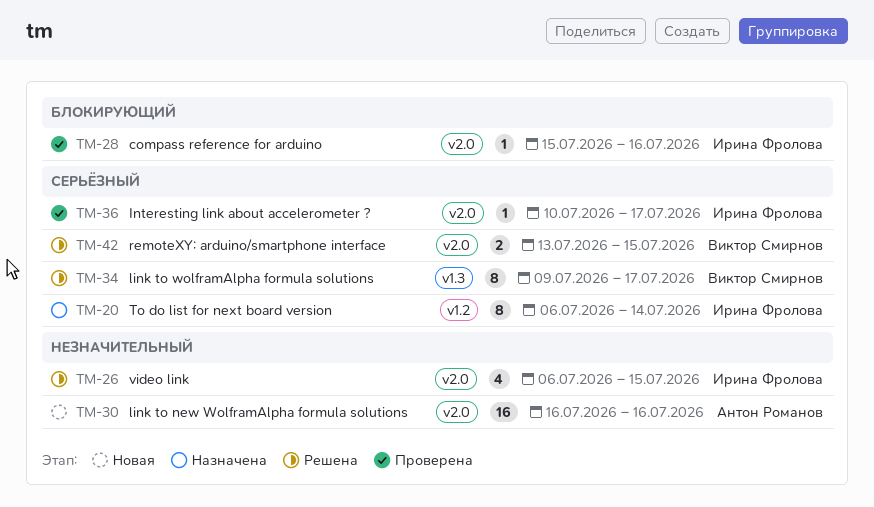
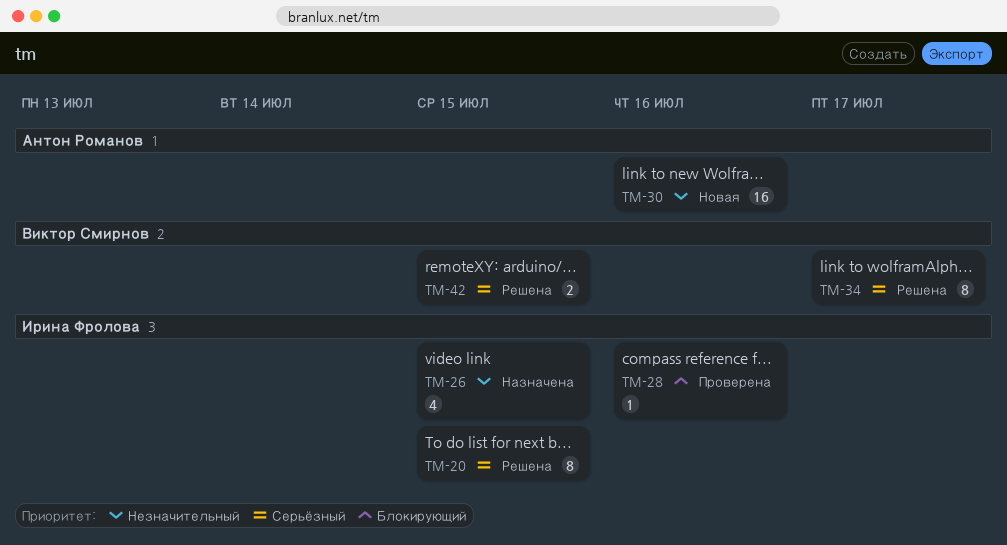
TM-20, status: Назначена -> Решена
TM-20, due: Jul 14 -> Jul 15
TM-26, status: Решена -> Назначена
TM-36: present -> none

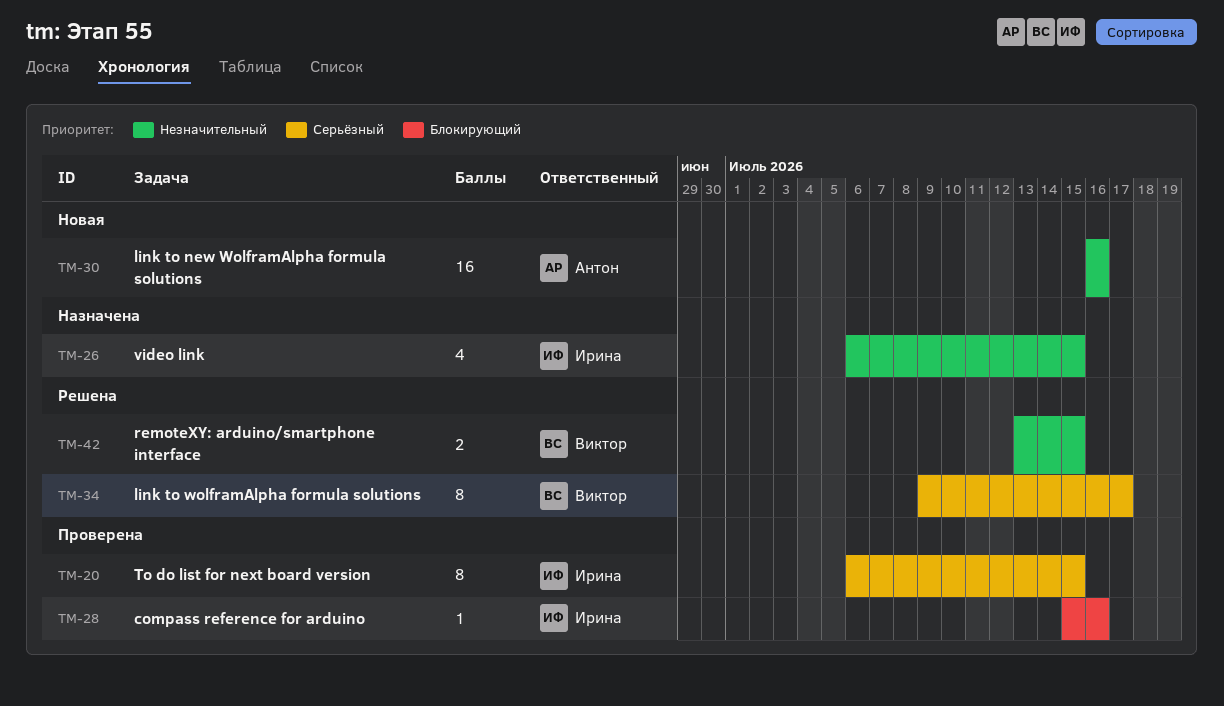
TM-20, status: Решена -> Проверена
TM-42, priority: Серьёзный -> Незначительный

